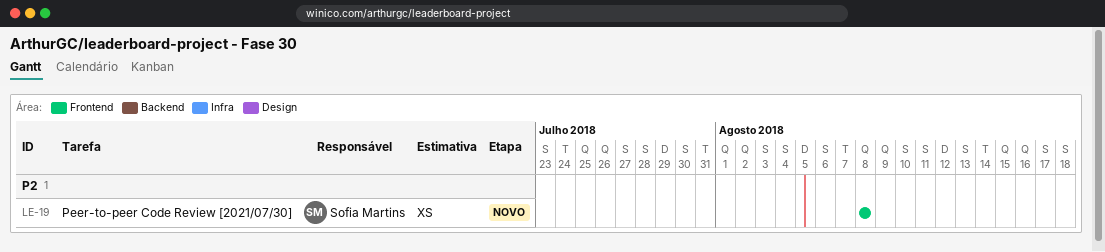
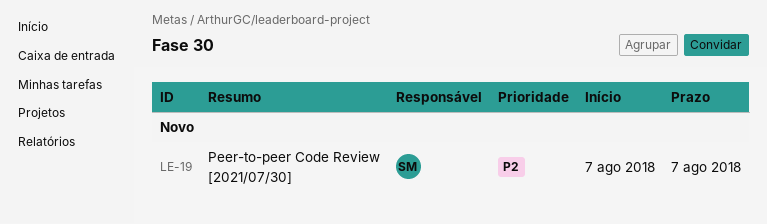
LE-19, start: Aug 8 -> Aug 7
LE-19, due: Aug 8 -> Aug 7

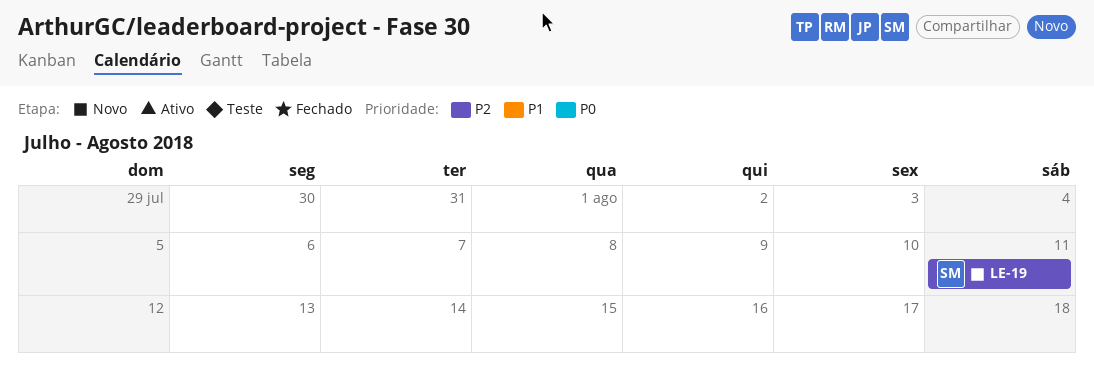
LE-19, start: Aug 7 -> Aug 11
LE-19, due: Aug 7 -> Aug 11

